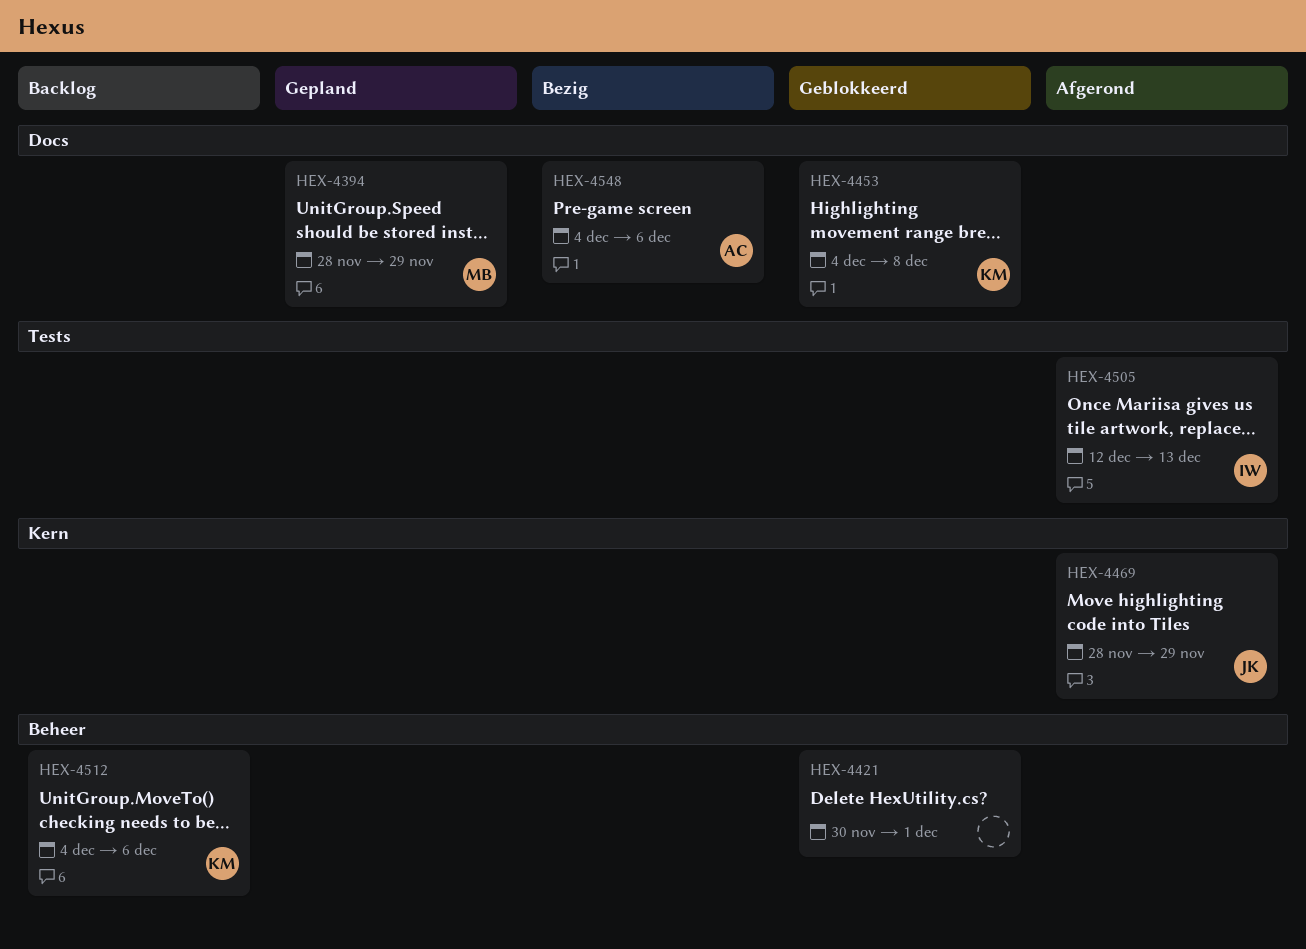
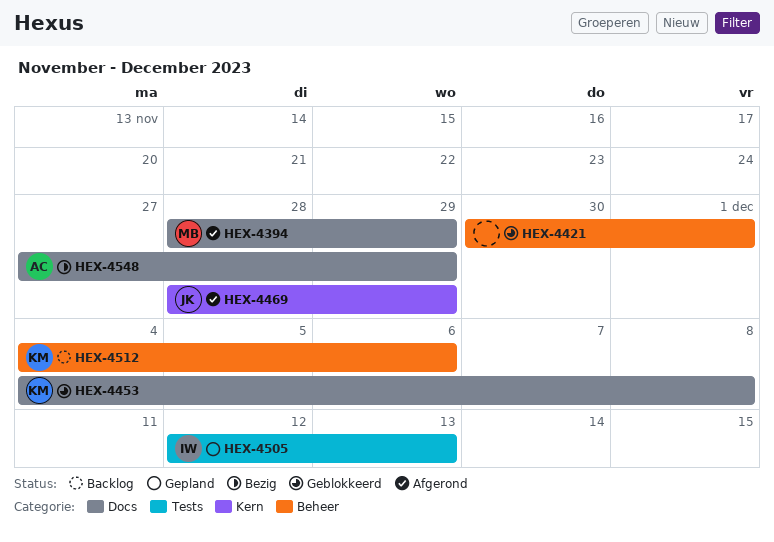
HEX-4394, status: Gepland -> Afgerond
HEX-4505, status: Afgerond -> Gepland
HEX-4548, start: Dec 4 -> Nov 27
HEX-4548, due: Dec 6 -> Nov 29

